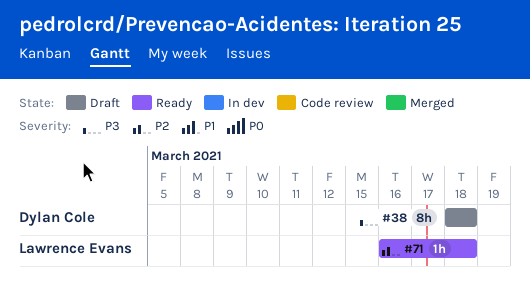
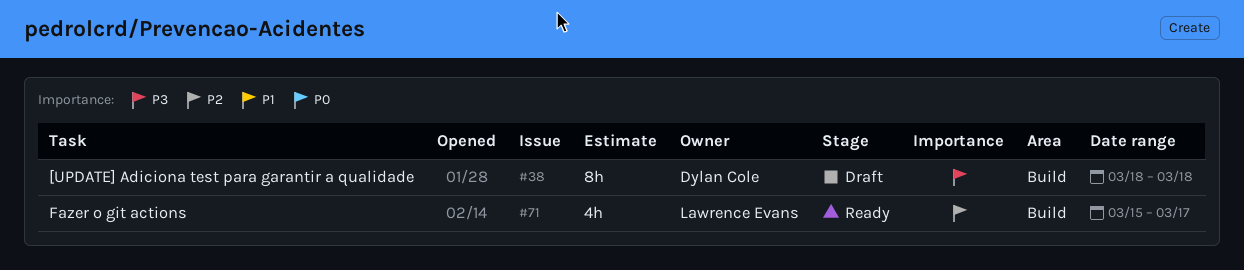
#71, estimate: 1h -> 4h
#71, start: Mar 16 -> Mar 15
#71, due: Mar 18 -> Mar 17

